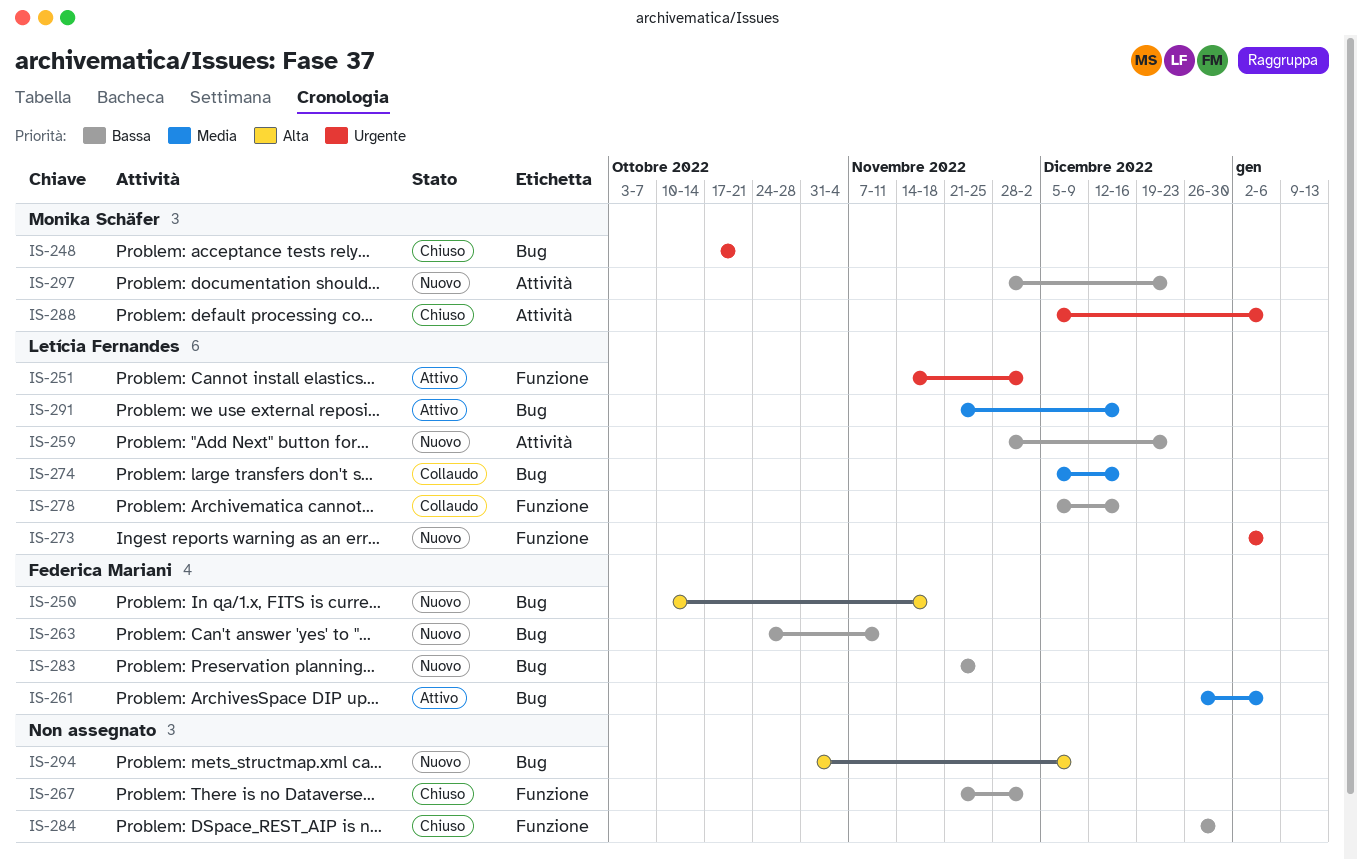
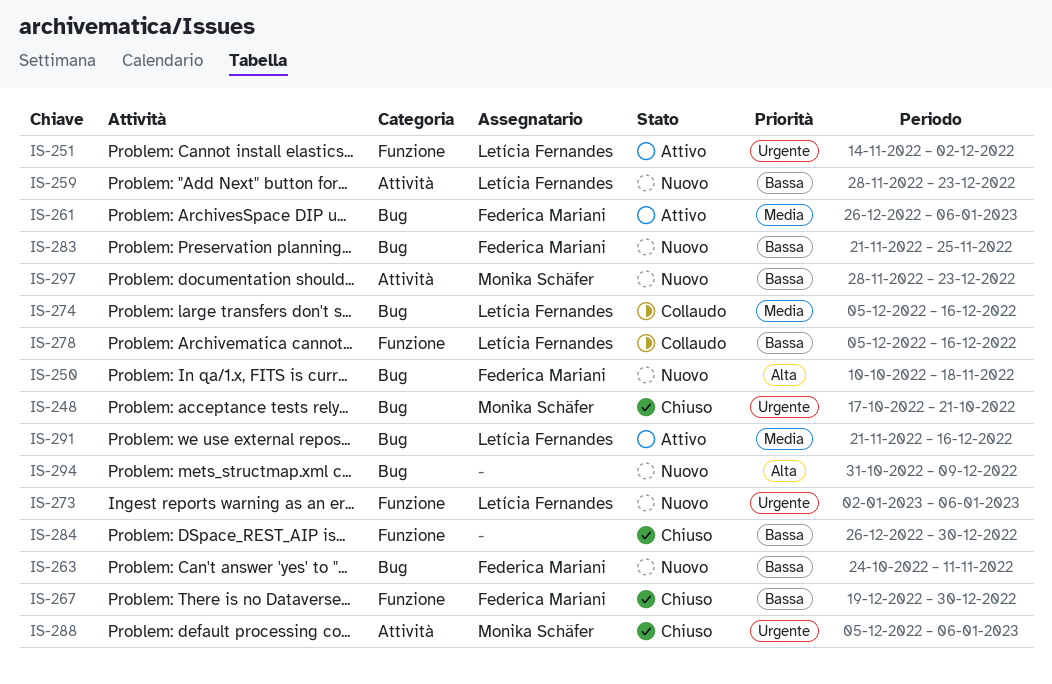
IS-267, owner: none -> Federica Mariani
IS-267, start: Nov 21 -> Dec 19
IS-267, due: Dec 2 -> Dec 30

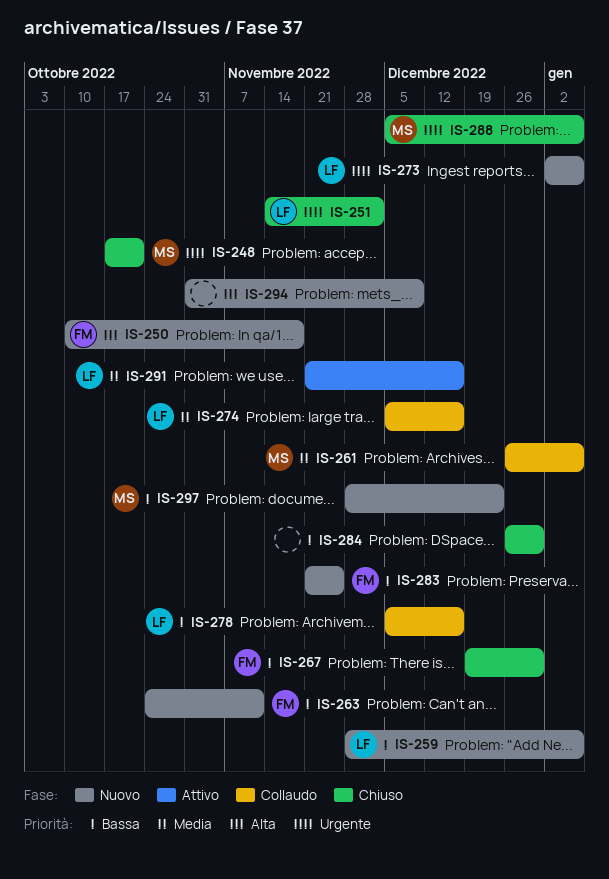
IS-251, status: Attivo -> Chiuso
IS-259, due: Dec 23 -> Jan 6
IS-261, status: Attivo -> Collaudo
IS-261, owner: Federica Mariani -> Monika Schäfer

